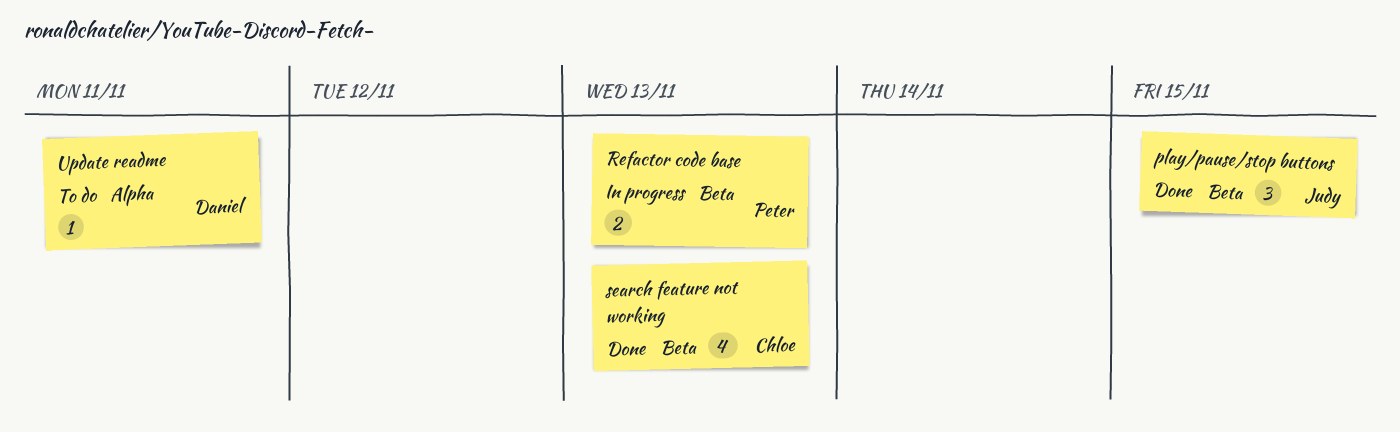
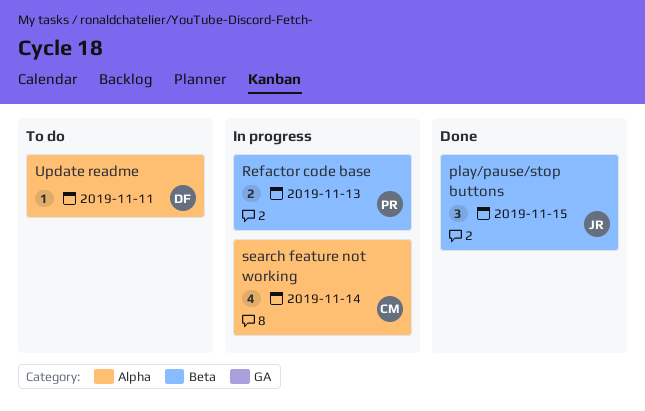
search feature not working, status: Done -> In progress
search feature not working, label: Beta -> Alpha
search feature not working, due: Nov 13 -> Nov 14

